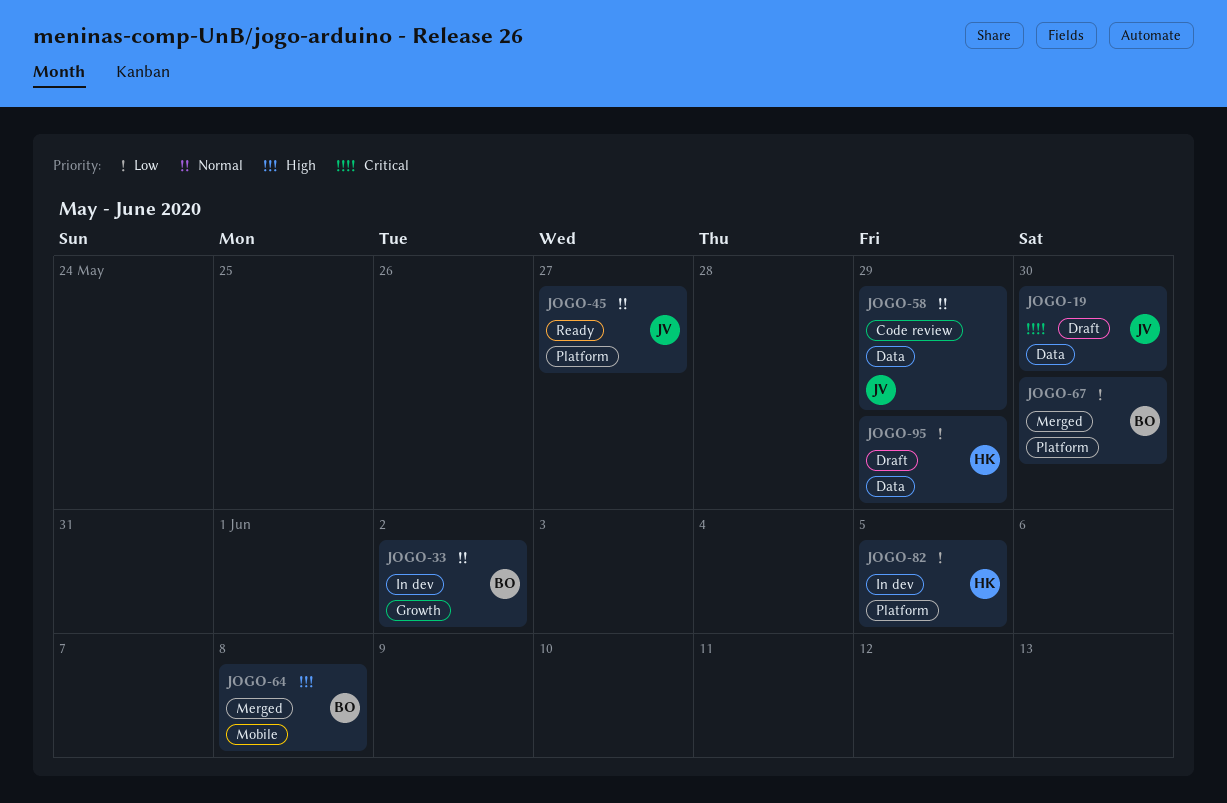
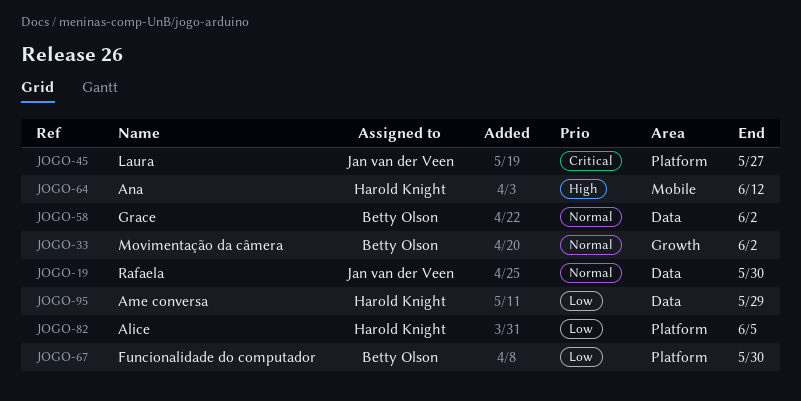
JOGO-19, priority: Critical -> Normal
JOGO-45, priority: Normal -> Critical
JOGO-58, owner: Jan van der Veen -> Betty Olson
JOGO-58, due: May 29 -> Jun 2
JOGO-64, owner: Betty Olson -> Harold Knight
JOGO-64, due: Jun 8 -> Jun 12

